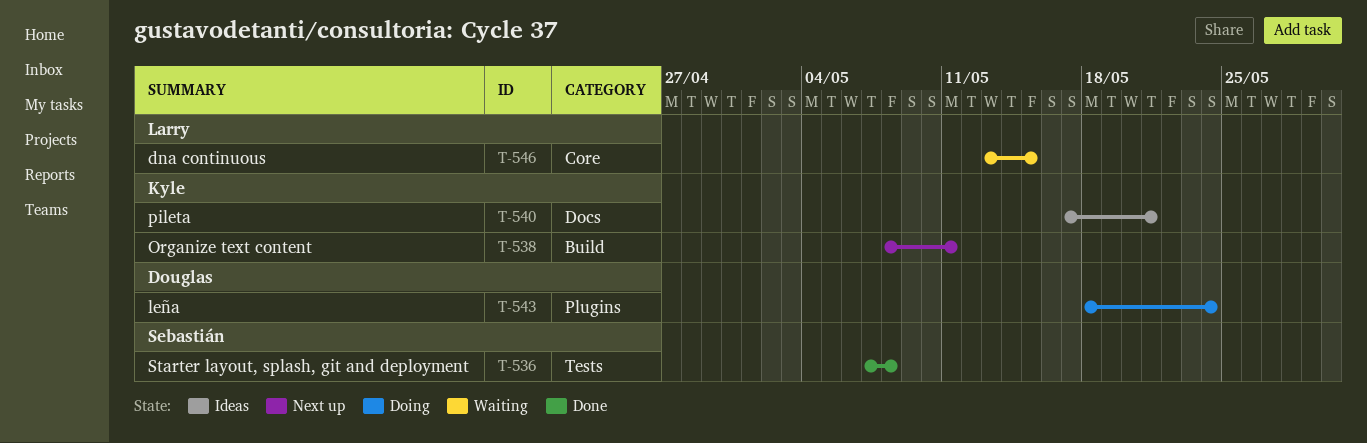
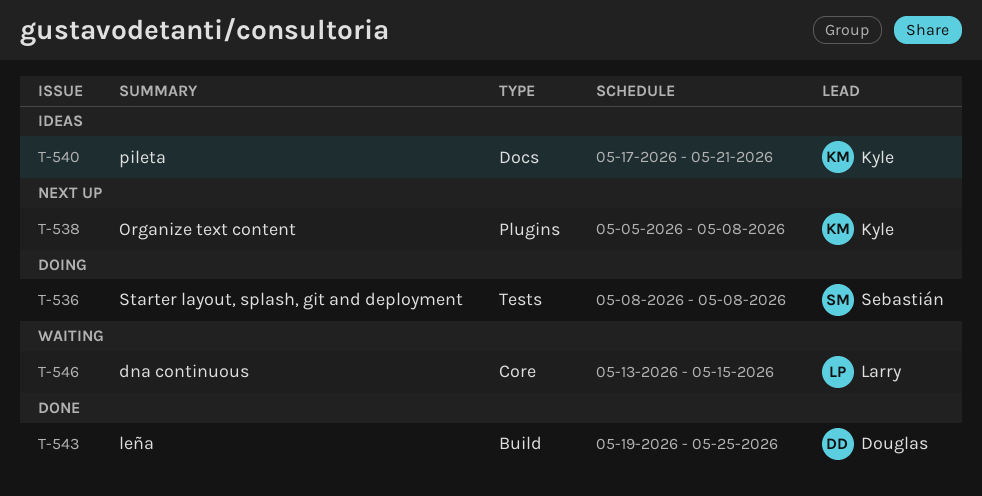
T-536, status: Done -> Doing
T-536, start: May 7 -> May 8
T-538, label: Build -> Plugins
T-538, start: May 8 -> May 5
T-538, due: May 11 -> May 8
T-543, status: Doing -> Done
T-543, label: Plugins -> Build
T-543, start: May 18 -> May 19
T-543, due: May 24 -> May 25

